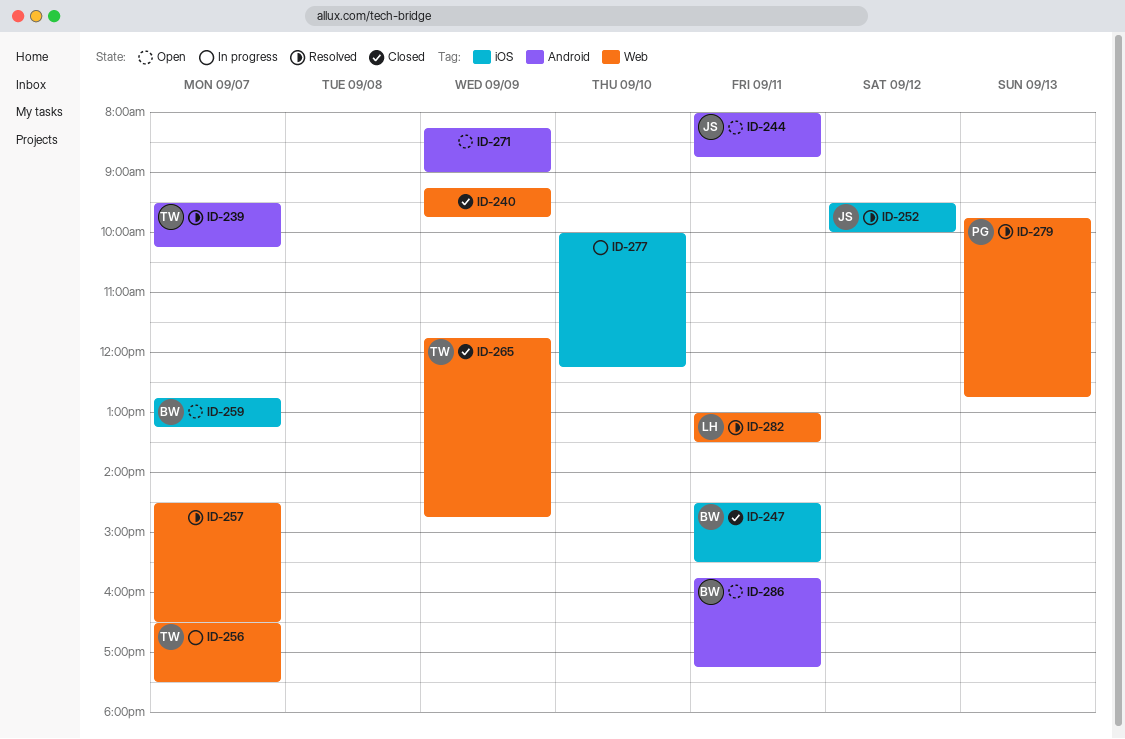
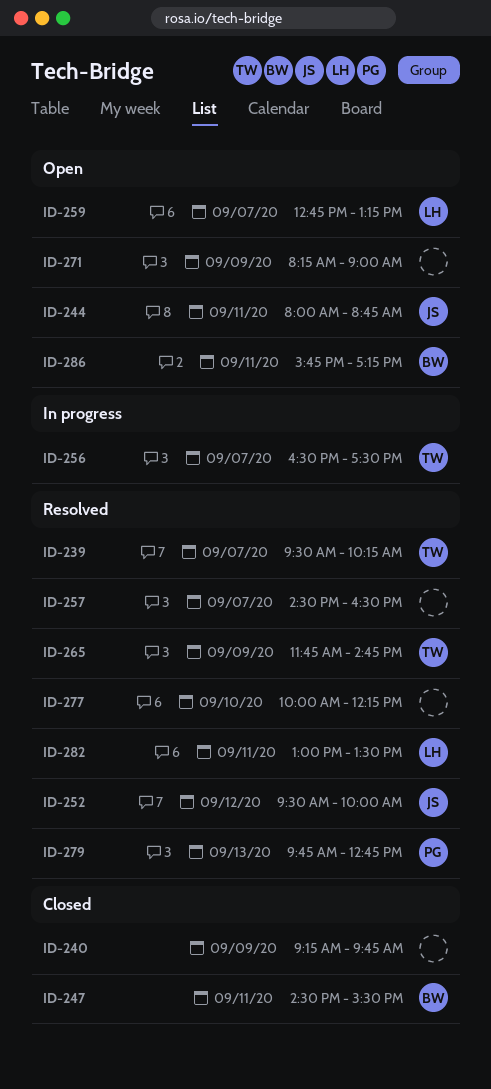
ID-259, owner: BW -> LH
ID-265, status: Closed -> Resolved
ID-277, status: In progress -> Resolved

